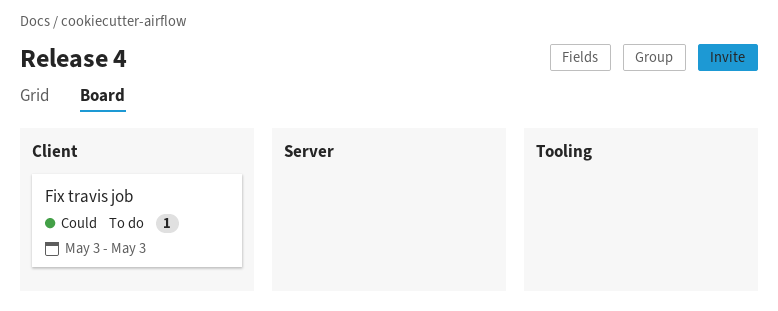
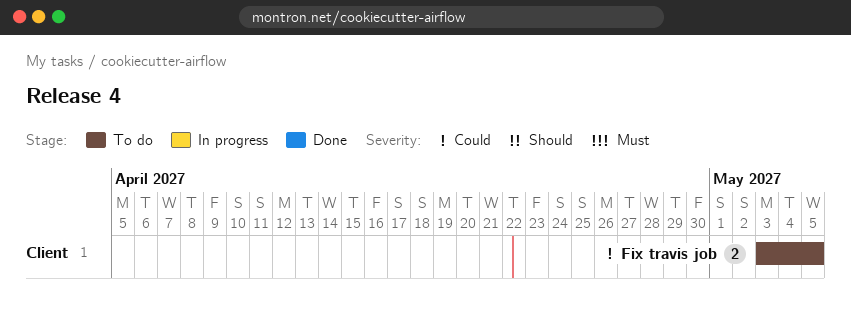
Fix travis job, estimate: 1 -> 2
Fix travis job, due: May 3 -> May 5

